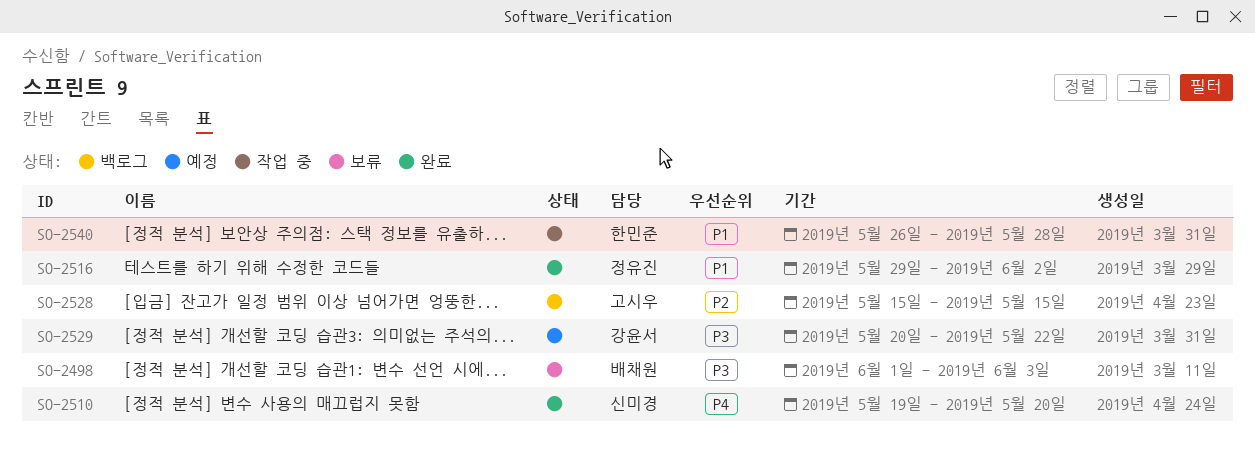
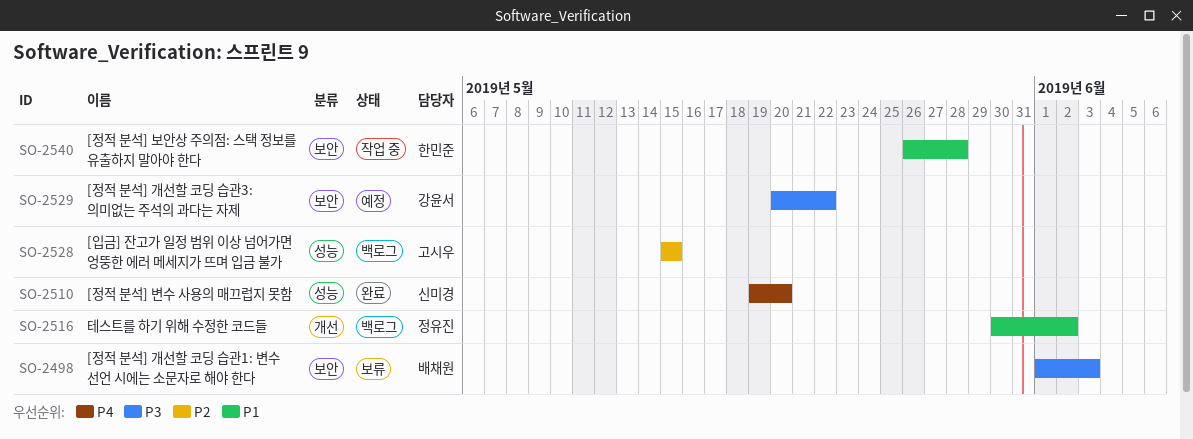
SO-2516, status: 완료 -> 백로그
SO-2516, start: May 29 -> May 30

